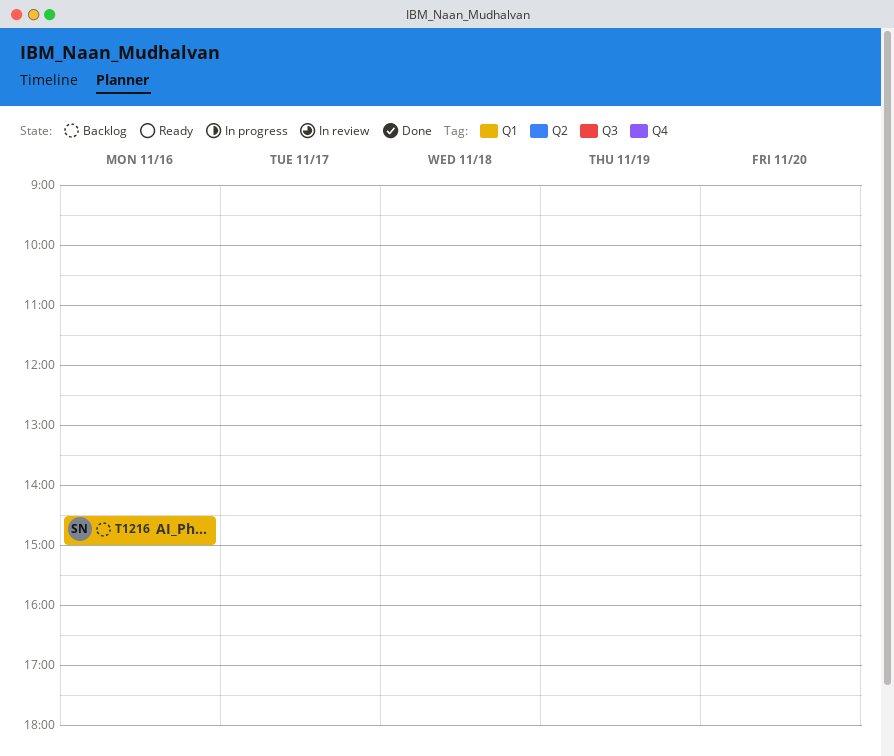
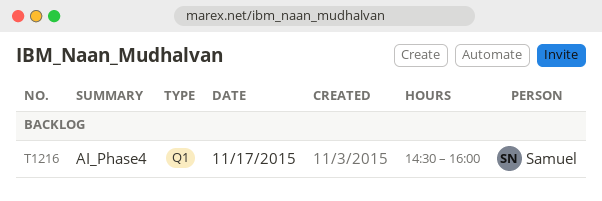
T1216, day: Nov 16 -> Nov 17
T1216, ends: 15:00 -> 16:00

